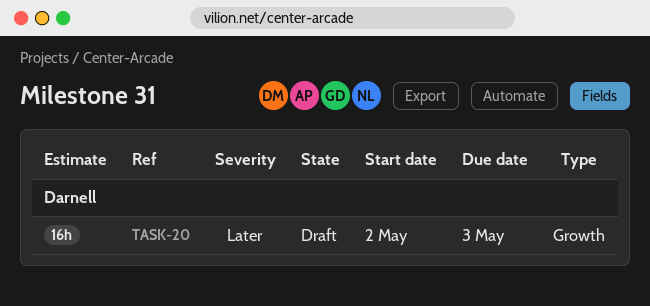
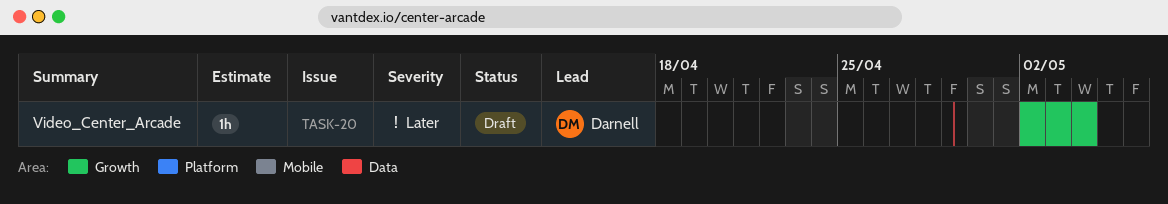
TASK-20, estimate: 16h -> 1h
TASK-20, due: May 3 -> May 4

